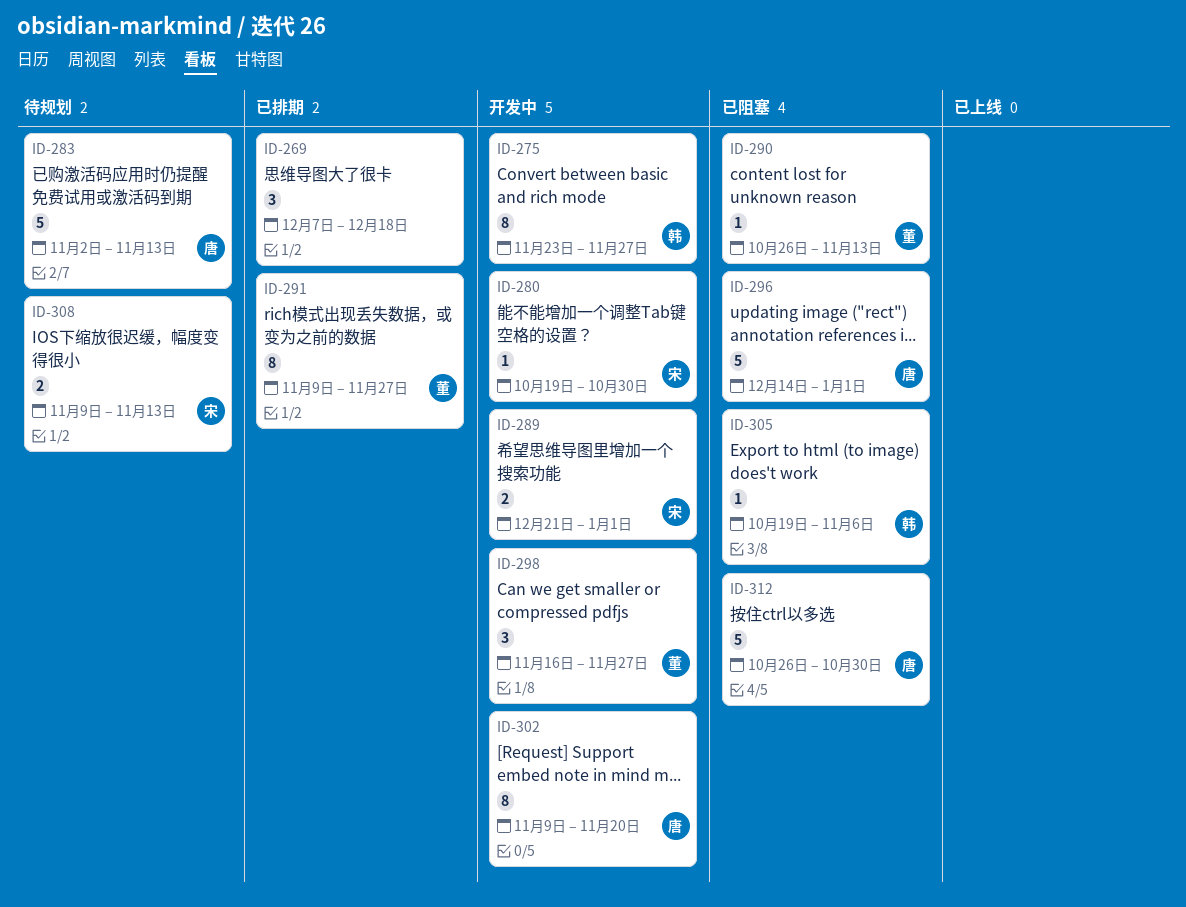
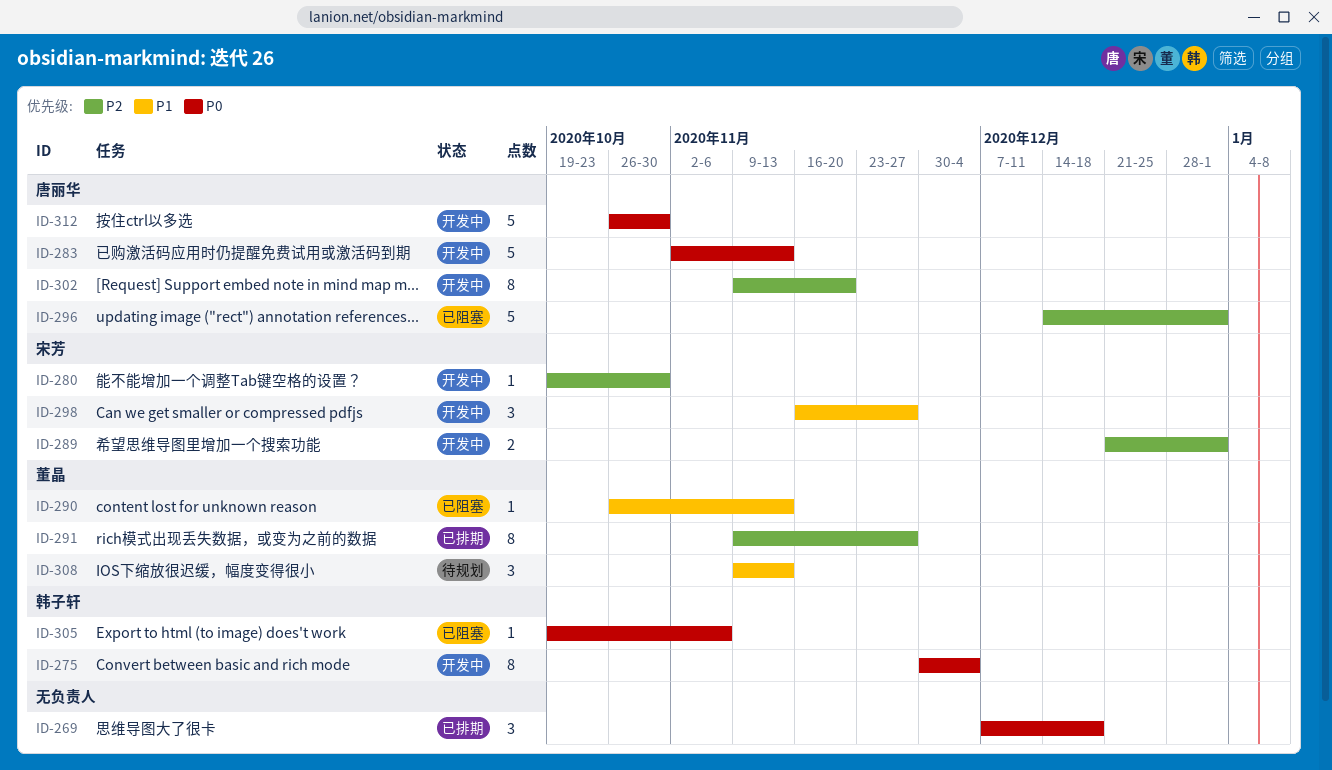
ID-275, start: Nov 23 -> Nov 30
ID-275, due: Nov 27 -> Dec 4
ID-283, status: 待规划 -> 开发中
ID-298, owner: 董晶 -> 宋芳
ID-308, owner: 宋芳 -> 董晶
ID-308, estimate: 2 -> 3
ID-312, status: 已阻塞 -> 开发中

